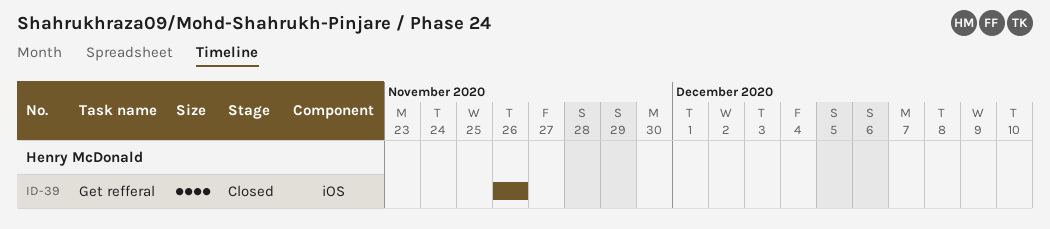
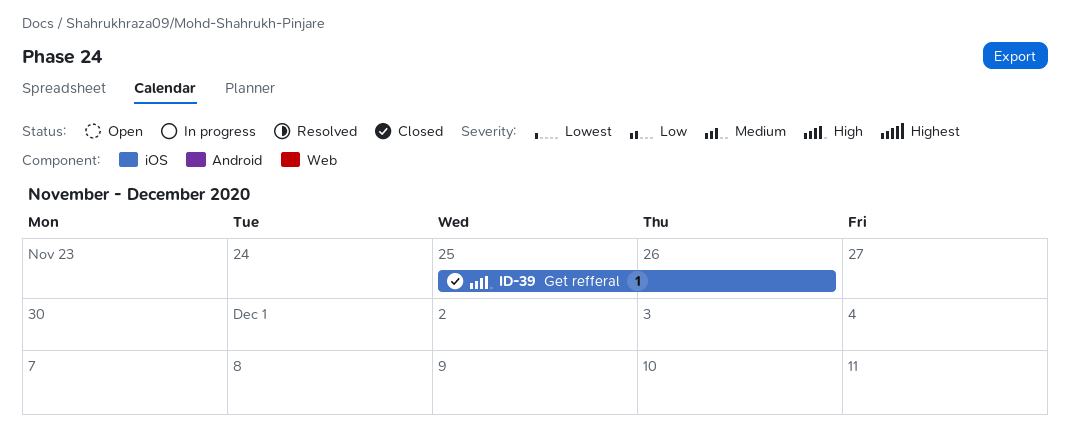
ID-39, estimate: 4 -> 1
ID-39, start: Nov 26 -> Nov 25

